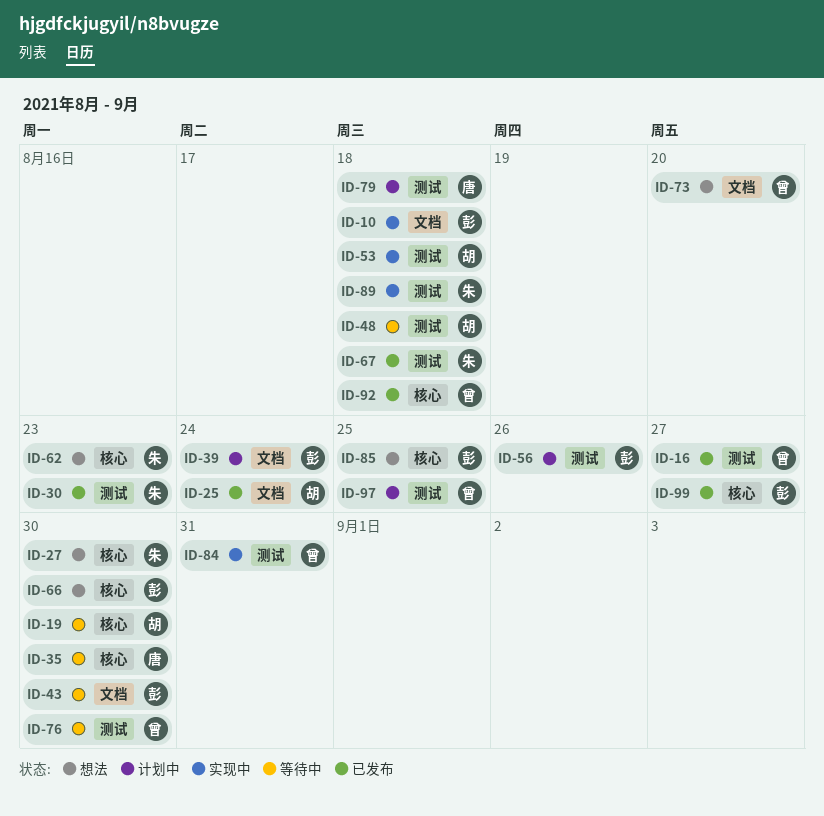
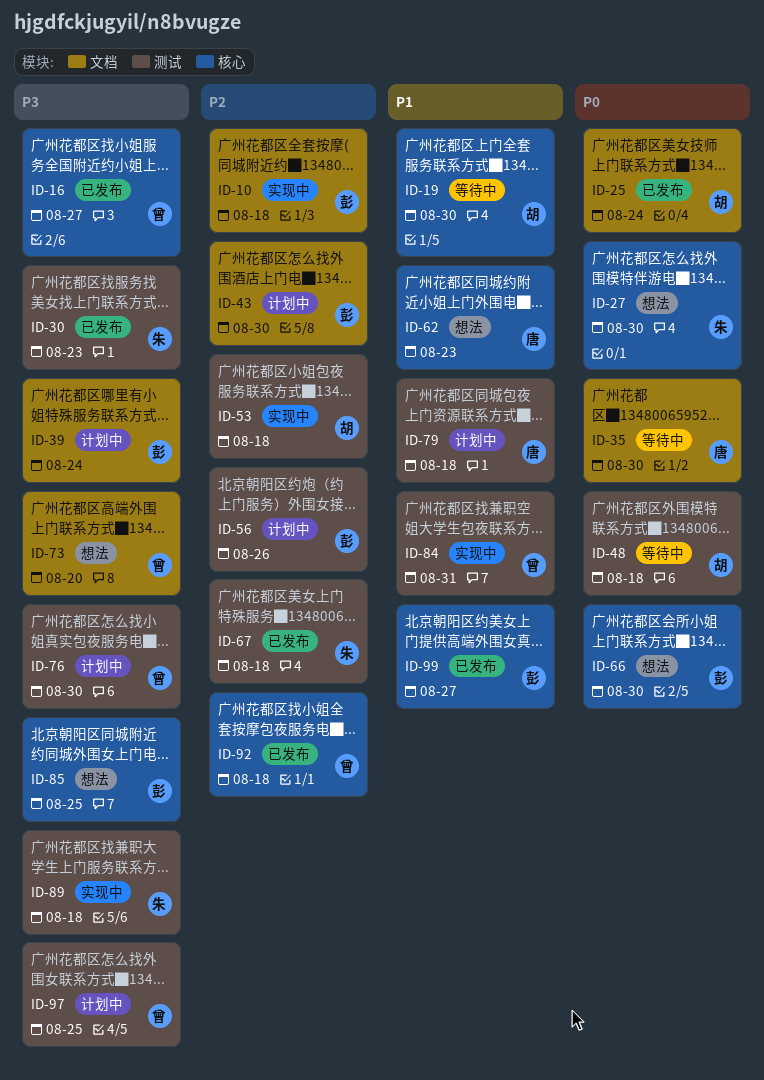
ID-16, label: 测试 -> 核心
ID-35, label: 核心 -> 文档
ID-43, status: 等待中 -> 计划中
ID-62, owner: 朱 -> 唐
ID-76, status: 等待中 -> 计划中

